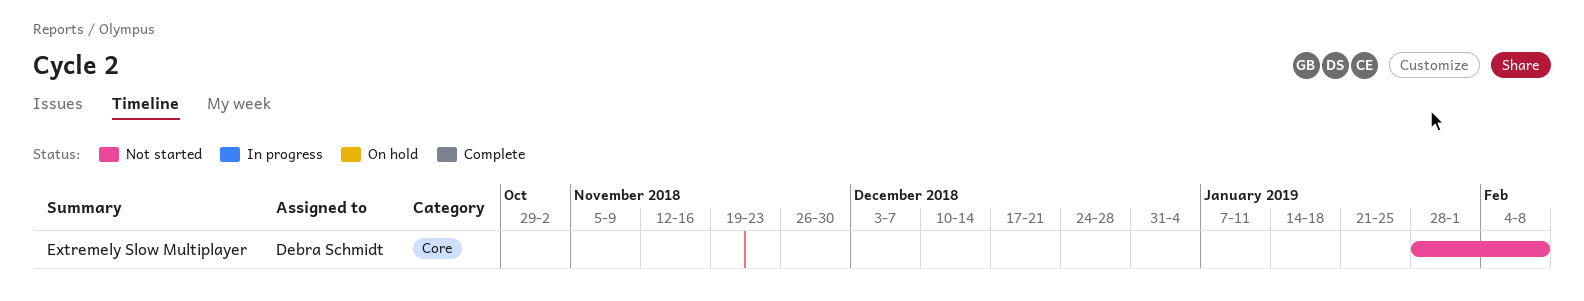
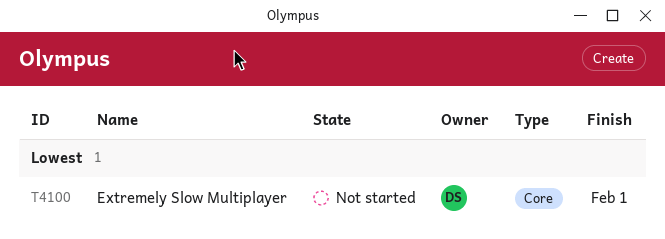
Extremely Slow Multiplayer, due: Feb 8 -> Feb 1

